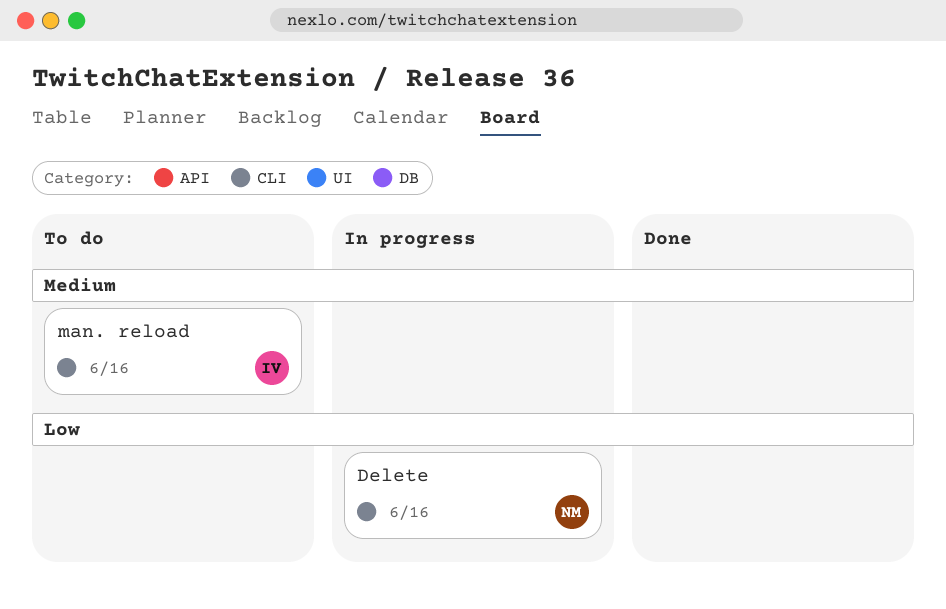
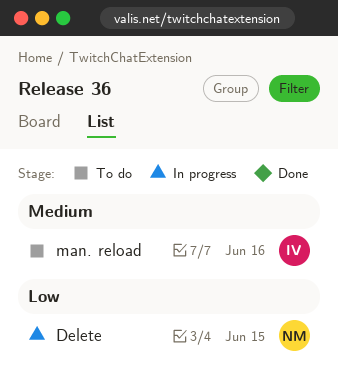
Delete, due: Jun 16 -> Jun 15

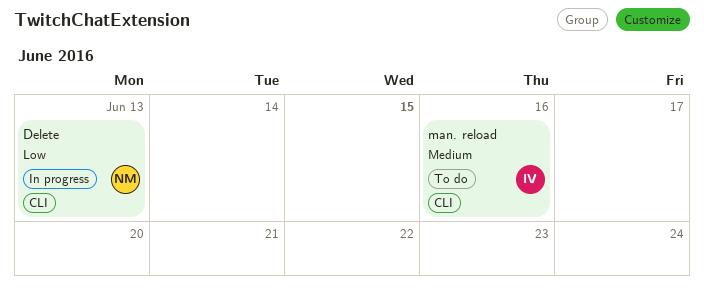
Delete, due: Jun 15 -> Jun 13

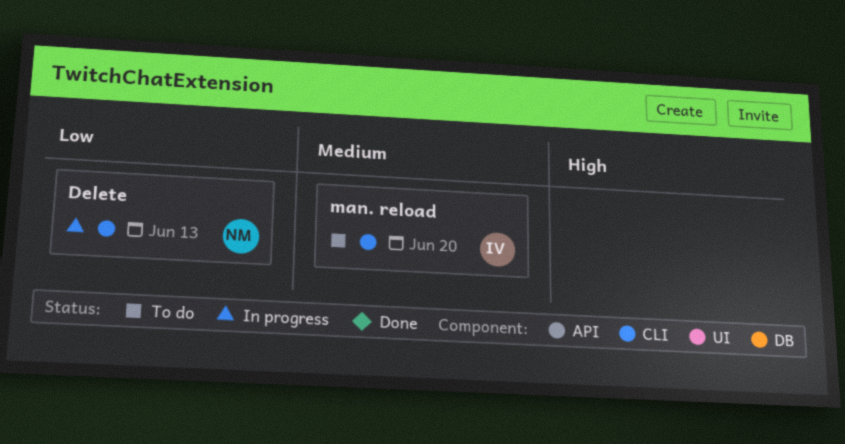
man. reload, due: Jun 16 -> Jun 20

